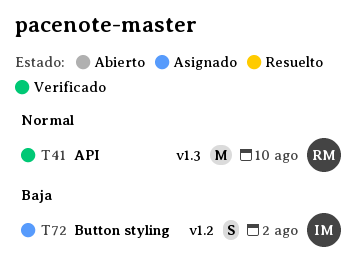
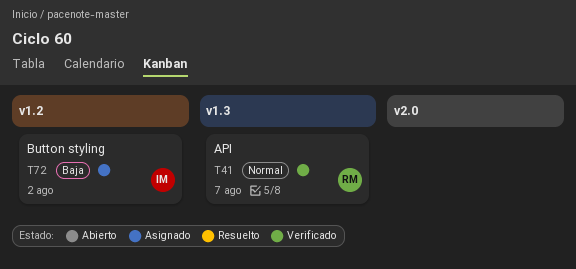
T41, due: Aug 10 -> Aug 7

